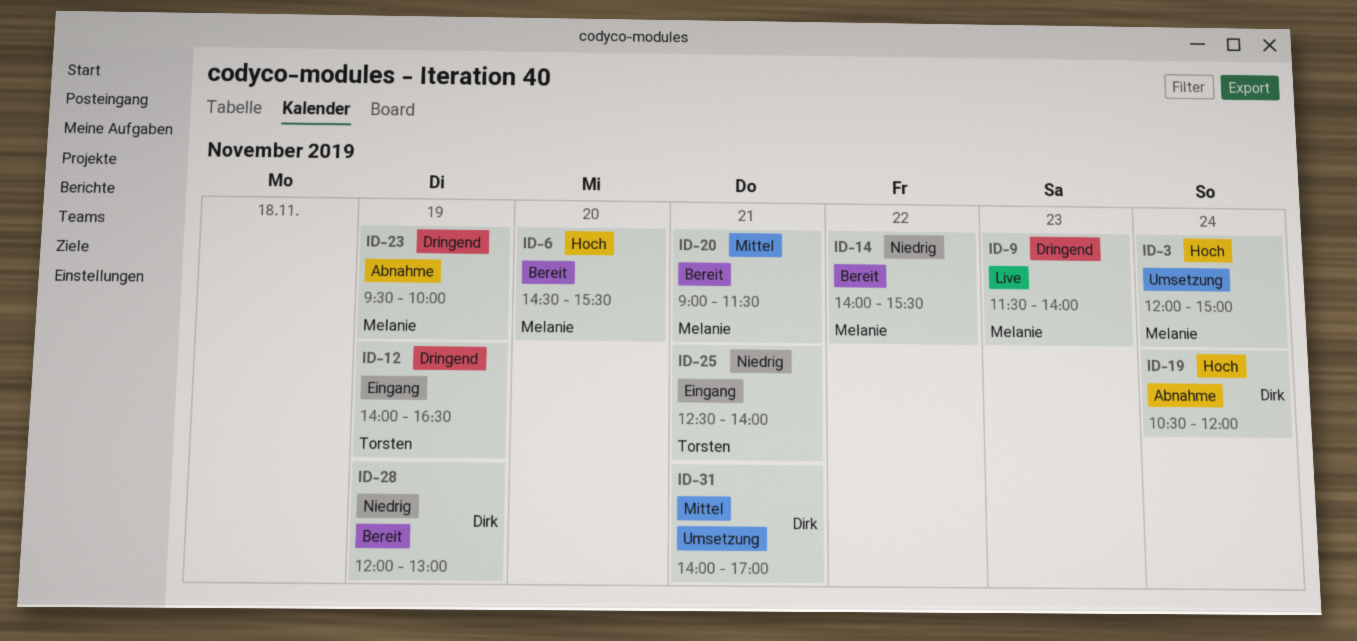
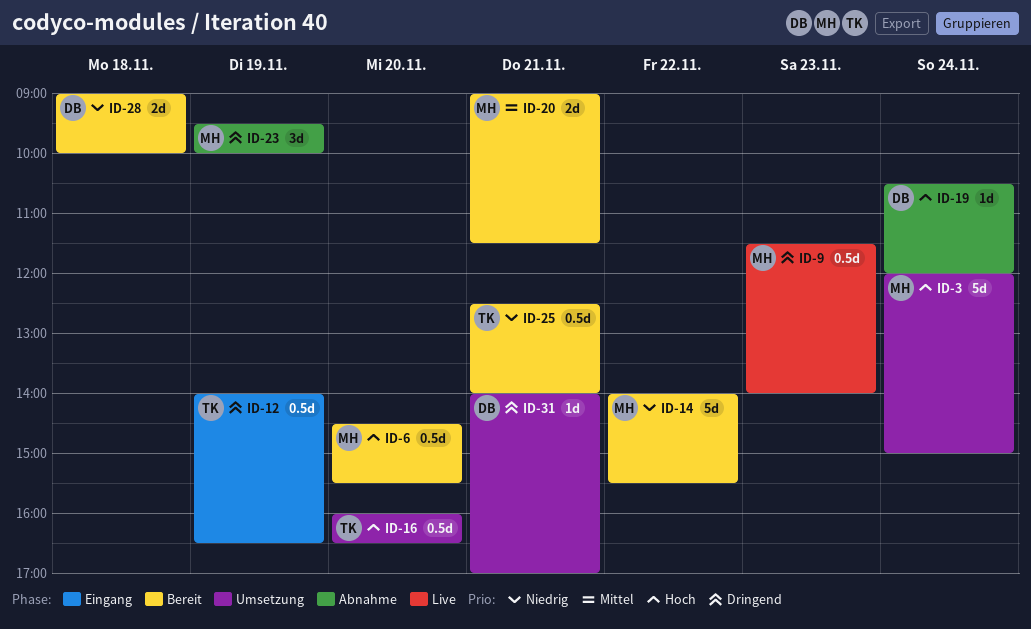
ID-16: none -> present
ID-25, status: Eingang -> Bereit
ID-28, day: Nov 19 -> Nov 18
ID-28, begins: 12:00 -> 09:00
ID-28, ends: 13:00 -> 10:00
ID-31, priority: Mittel -> Dringend

